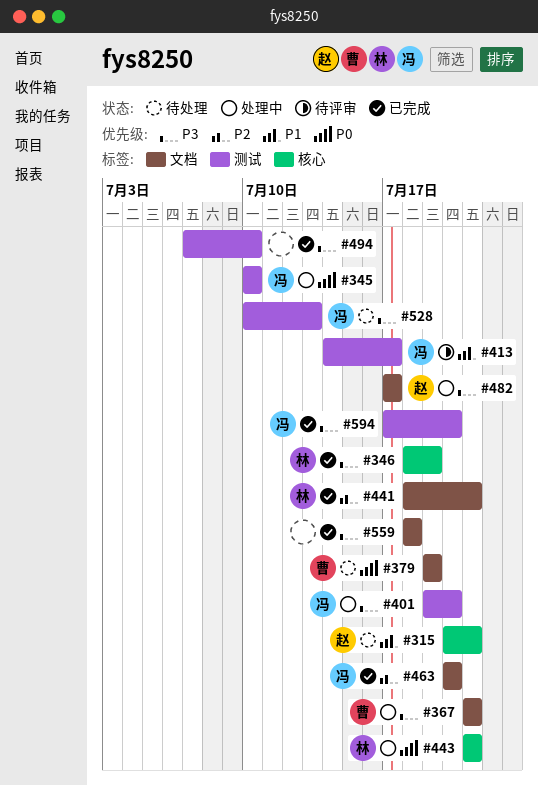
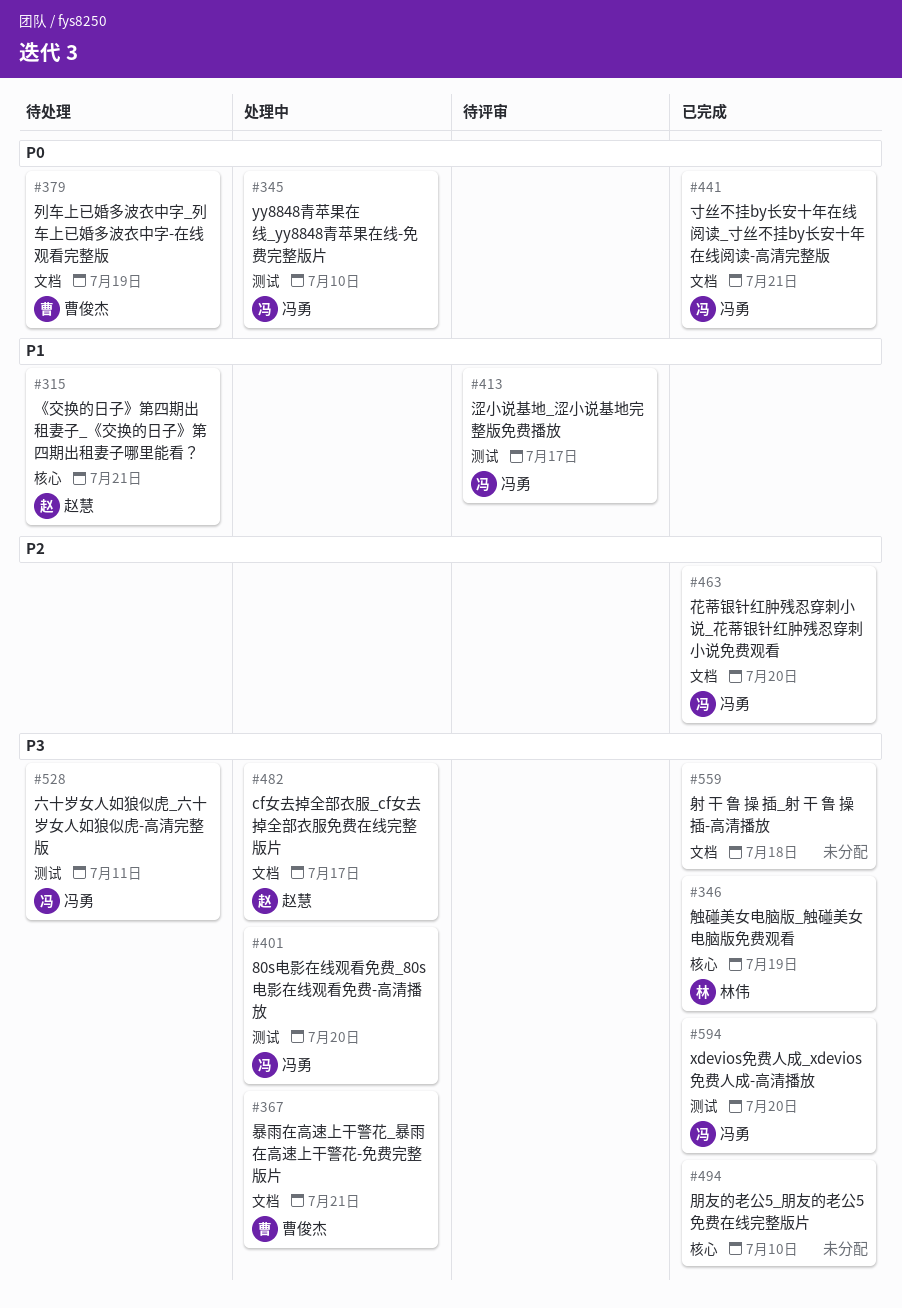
#441, owner: 林伟 -> 冯勇
#441, priority: P2 -> P0
#443: present -> none
#494, label: 测试 -> 核心
#528, due: Jul 13 -> Jul 11

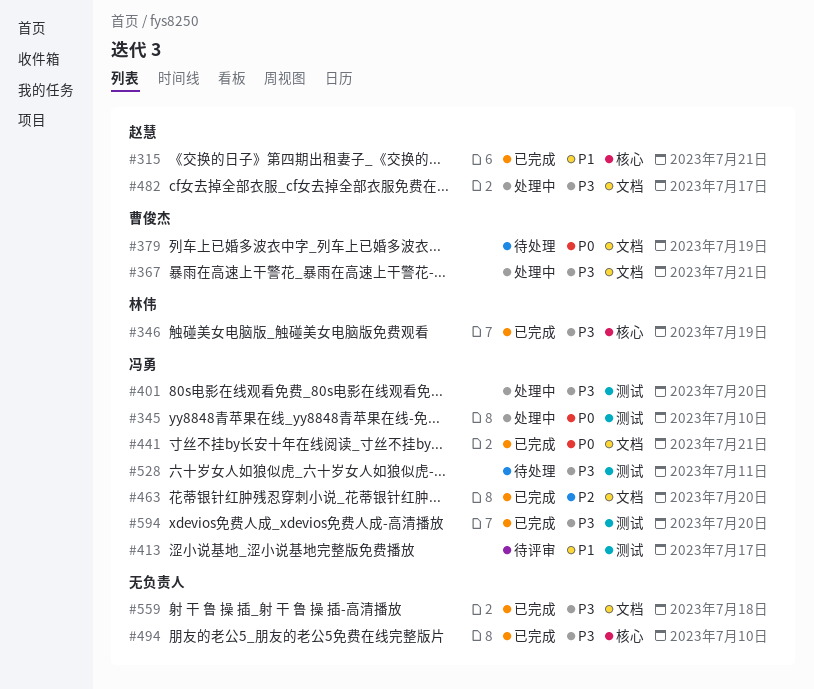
#315, status: 待处理 -> 已完成

